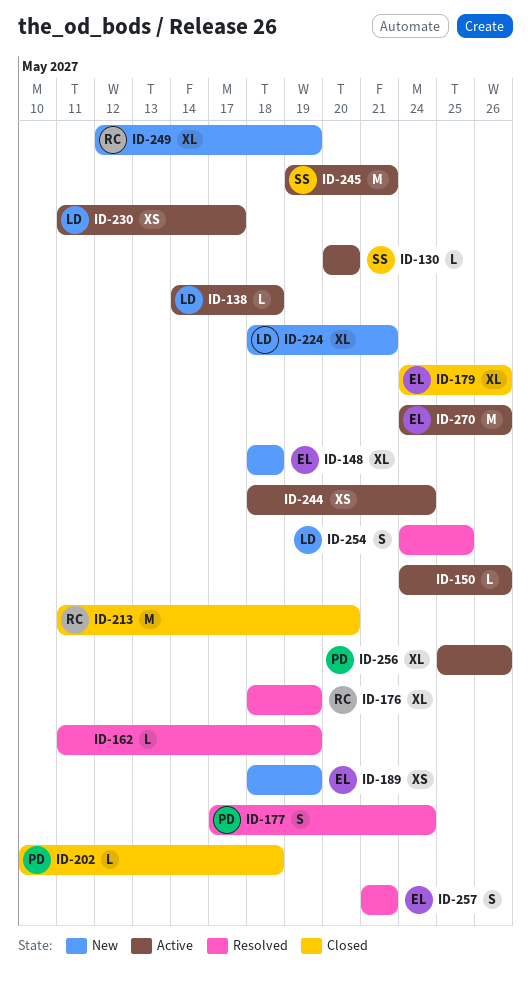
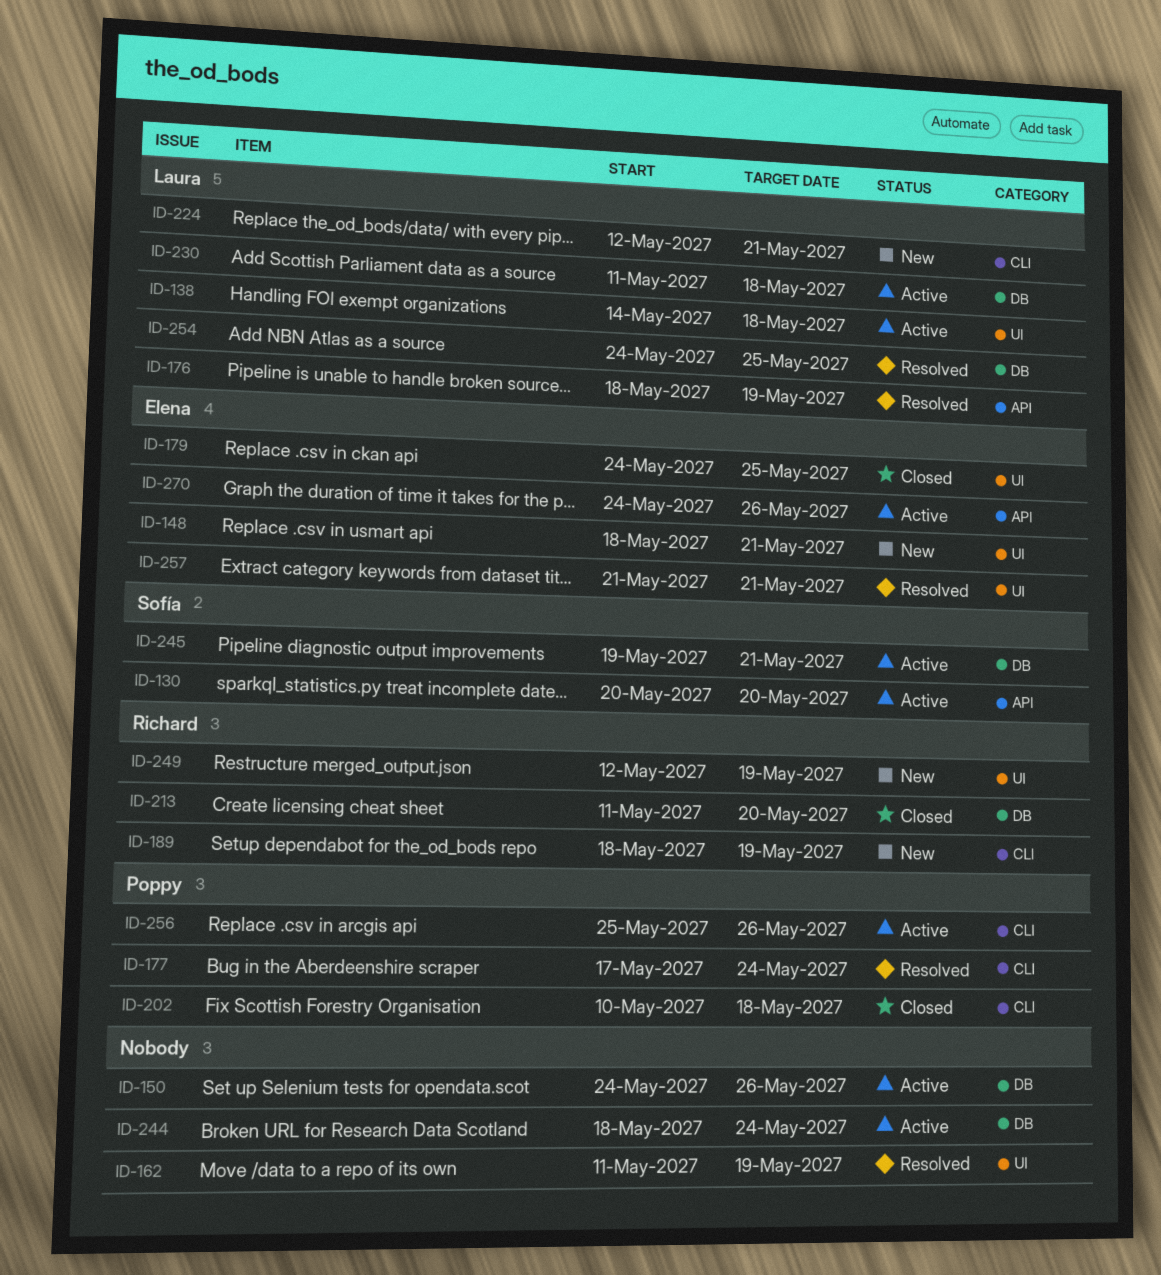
ID-148, due: May 18 -> May 21
ID-176, owner: Richard -> Laura
ID-179, due: May 26 -> May 25
ID-189, owner: Elena -> Richard
ID-224, start: May 18 -> May 12
ID-230, due: May 17 -> May 18

